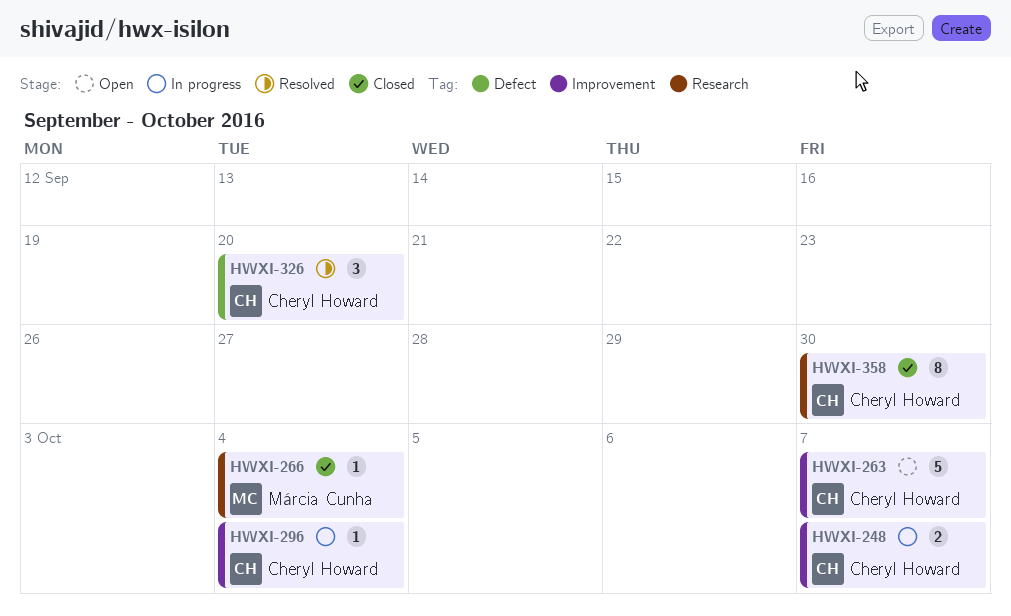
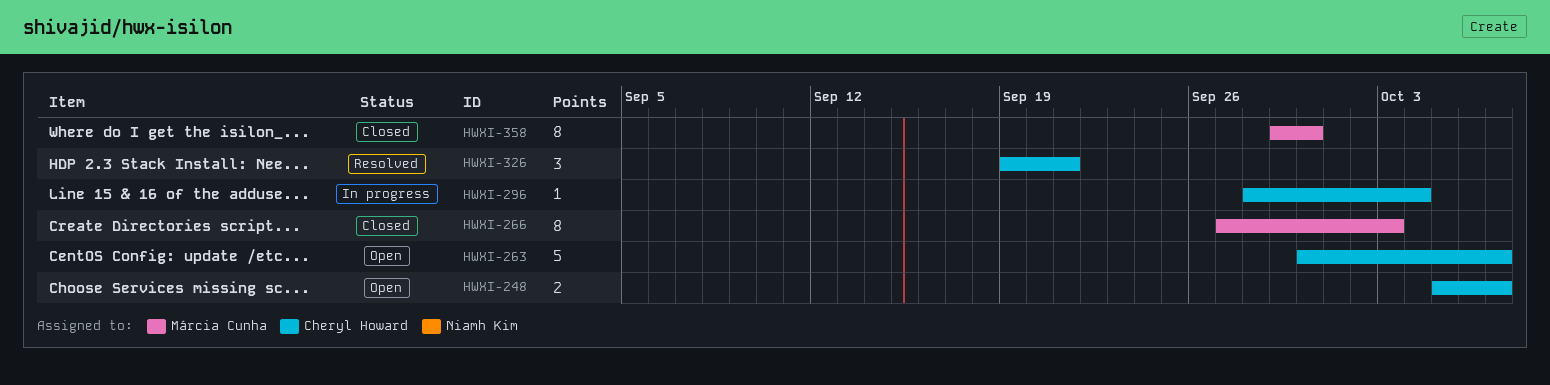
HWXI-248, status: In progress -> Open
HWXI-266, estimate: 1 -> 8
HWXI-266, due: Oct 4 -> Oct 3
HWXI-326, due: Sep 20 -> Sep 21
HWXI-358, owner: Cheryl Howard -> Márcia Cunha

